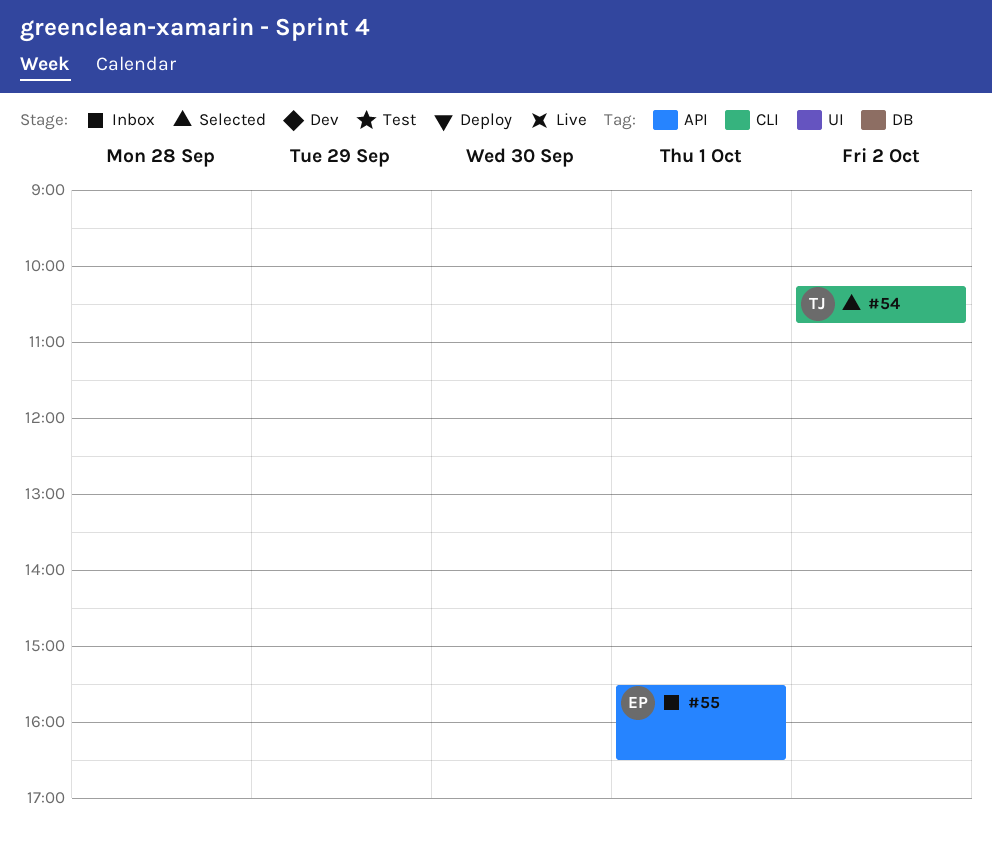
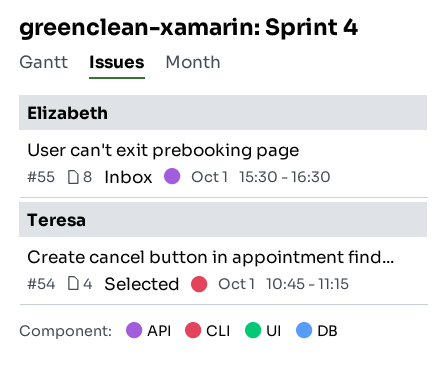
#54, day: Oct 2 -> Oct 1
#54, begins: 10:15 -> 10:45
#54, ends: 10:45 -> 11:15

